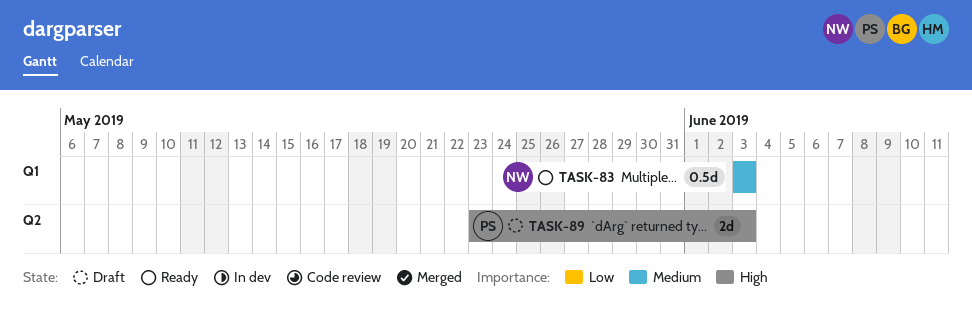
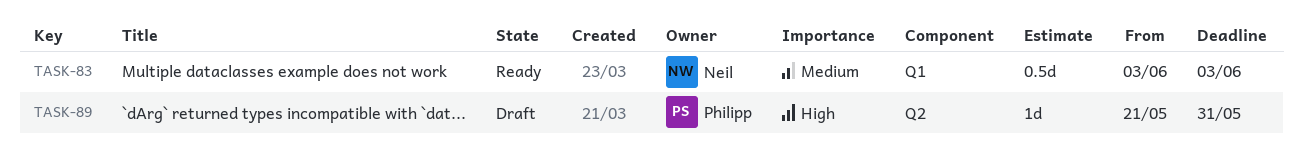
TASK-89, estimate: 2d -> 1d
TASK-89, start: May 23 -> May 21
TASK-89, due: Jun 3 -> May 31

